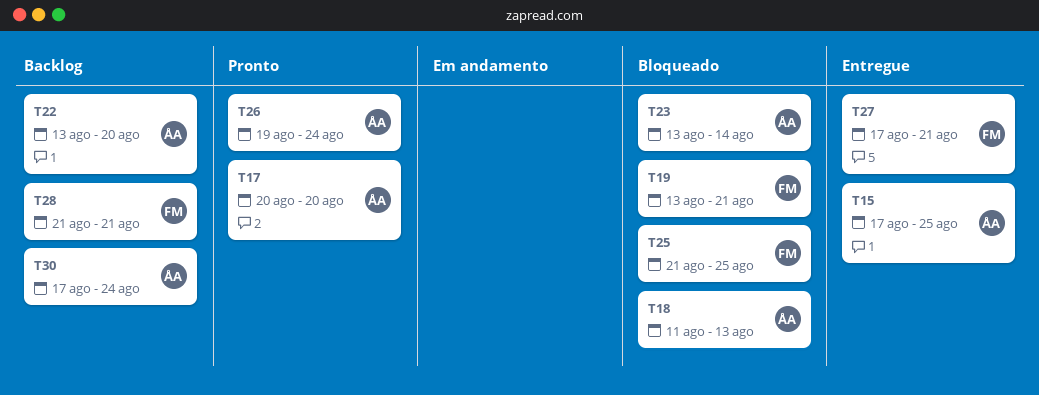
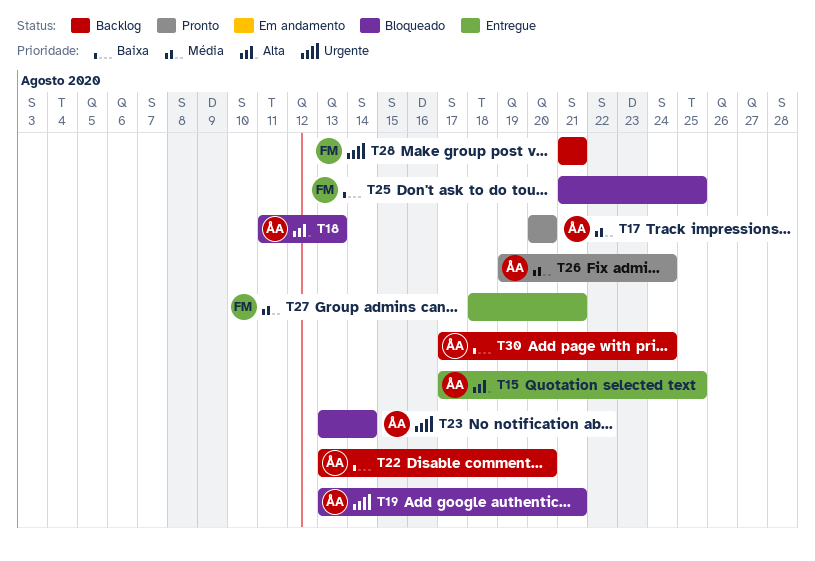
T19, owner: FM -> ÅA
T27, start: Aug 17 -> Aug 18

